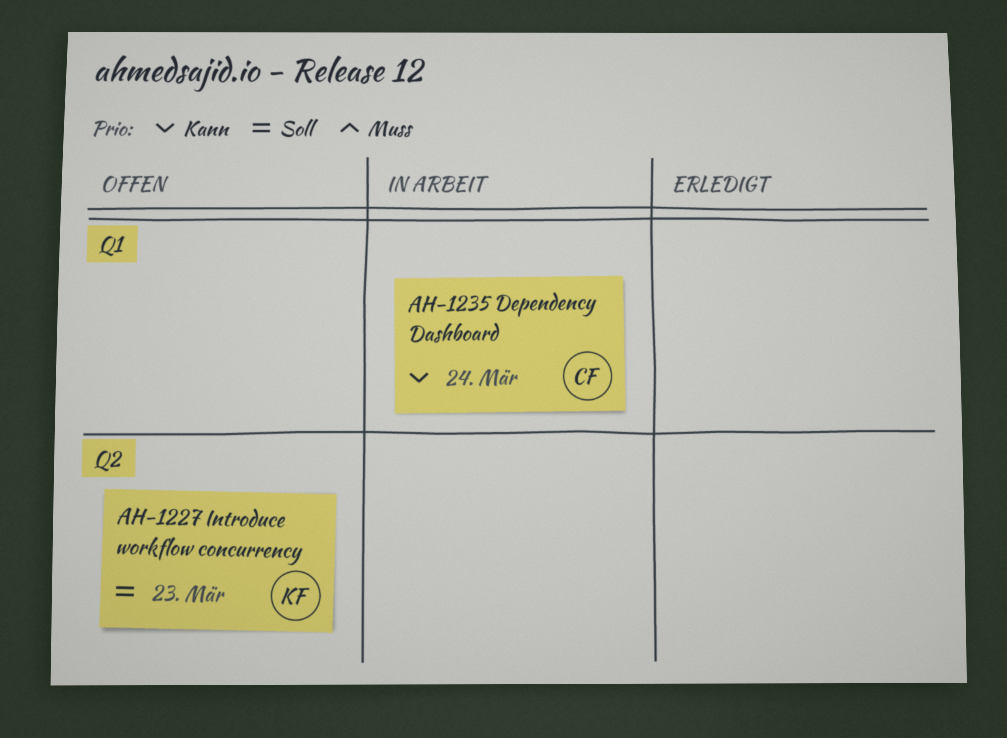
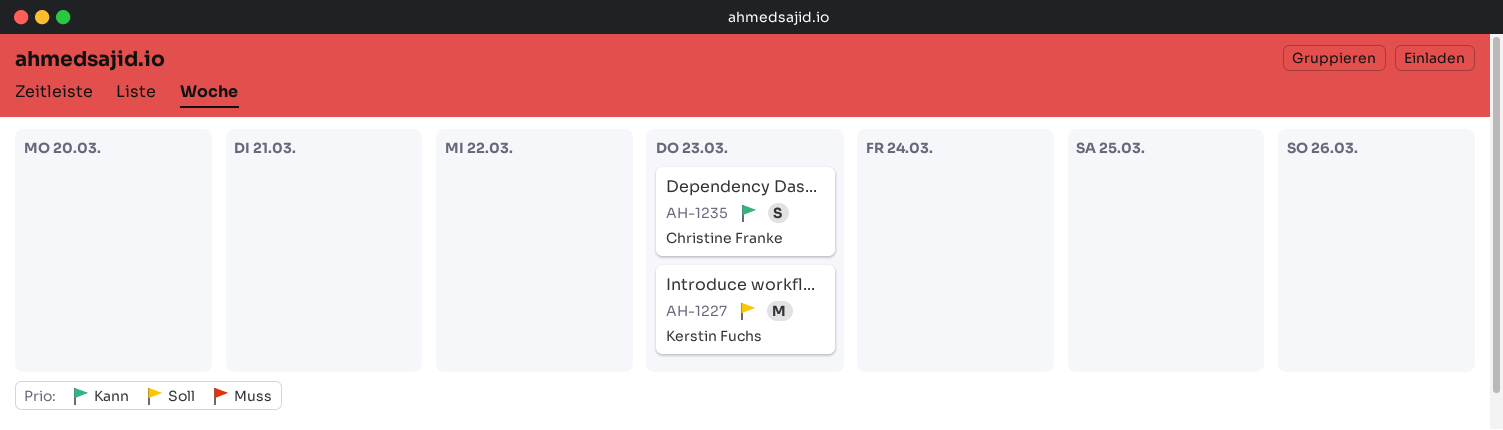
AH-1235, due: Mar 24 -> Mar 23

